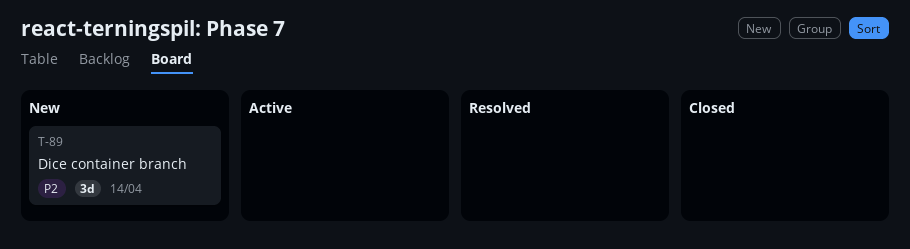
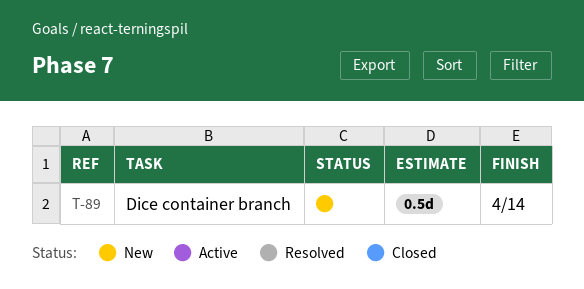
T-89, estimate: 3d -> 0.5d

